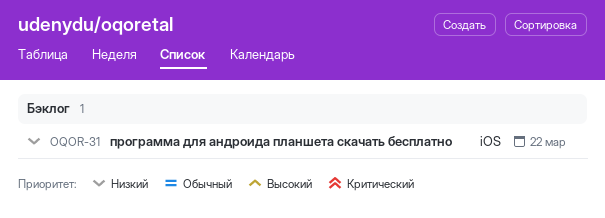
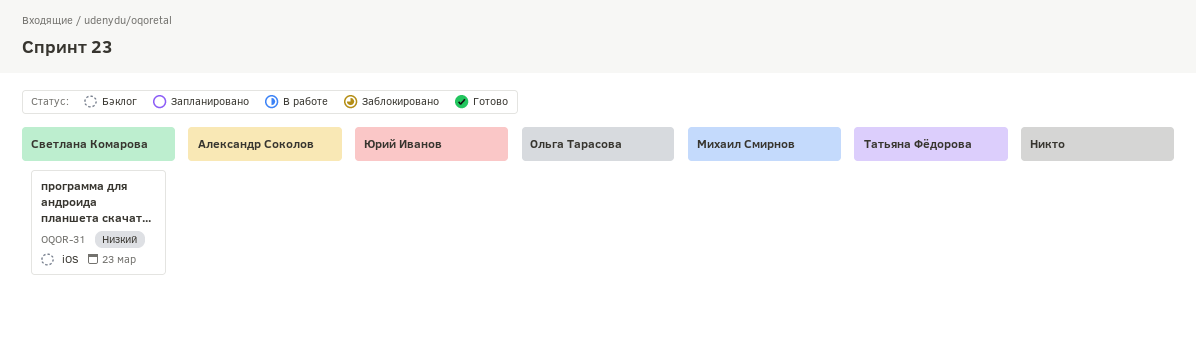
OQOR-31, due: Mar 22 -> Mar 23

